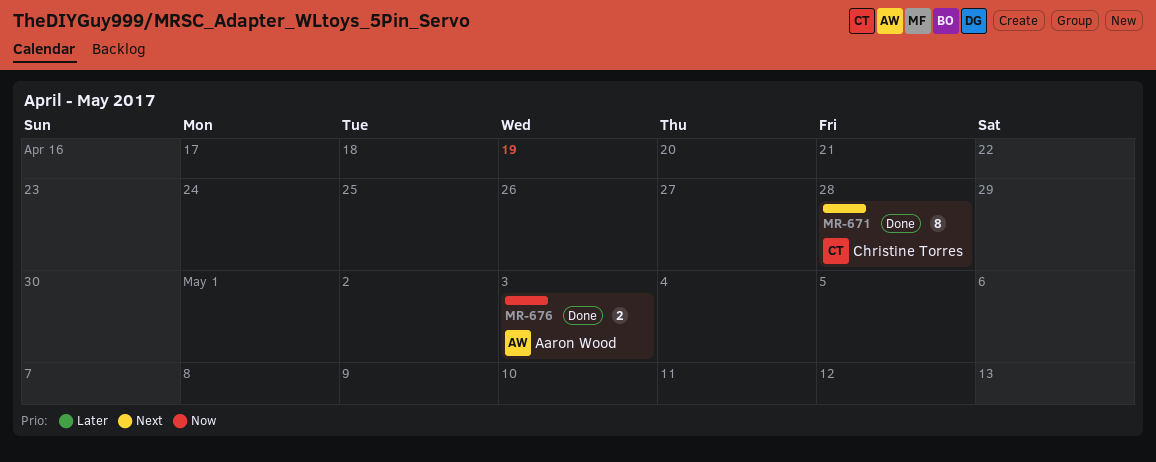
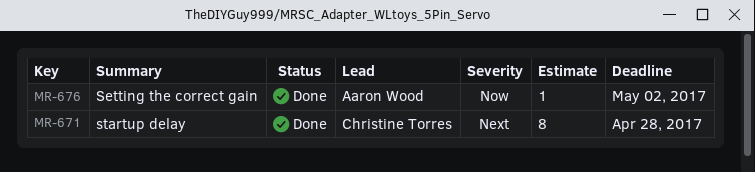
MR-676, estimate: 2 -> 1
MR-676, due: May 3 -> May 2

